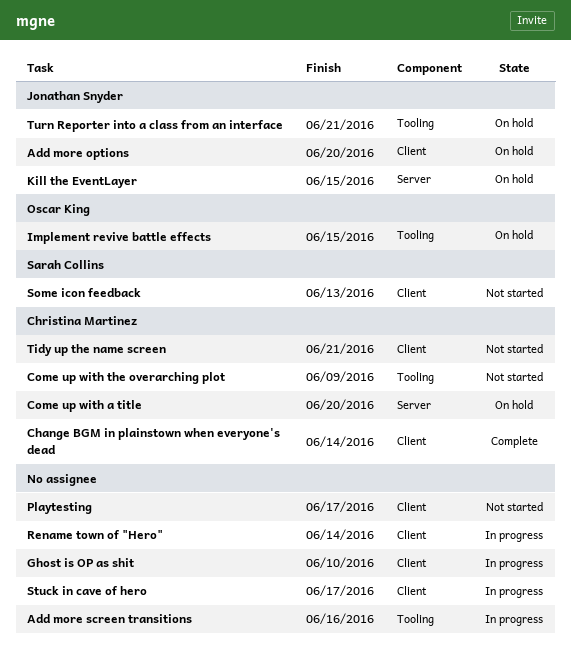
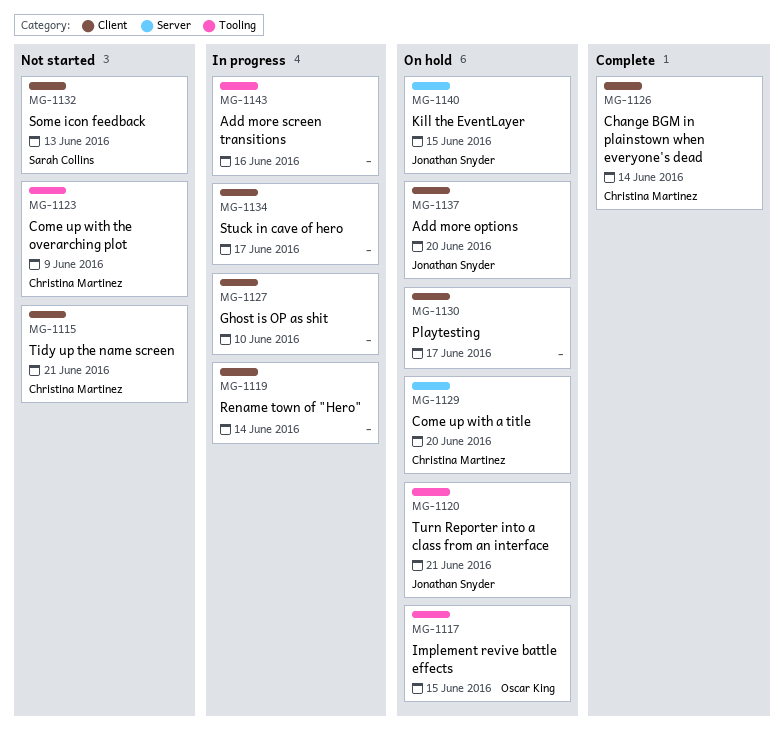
Playtesting, status: Not started -> On hold

